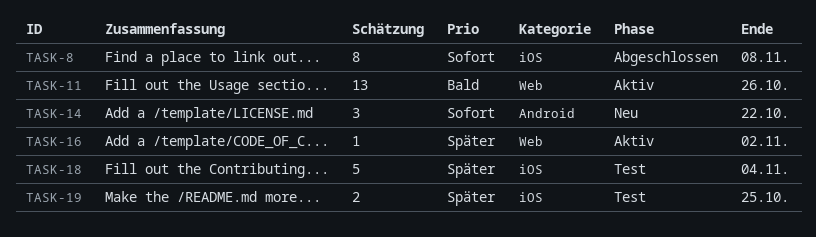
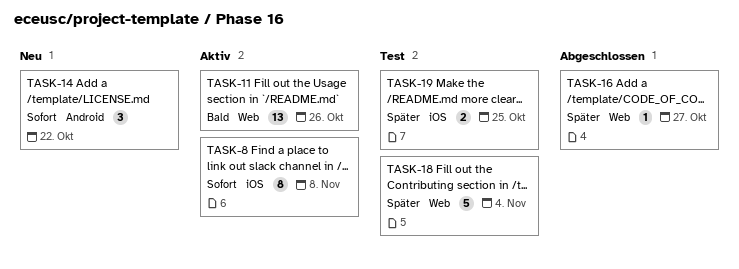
TASK-8, status: Abgeschlossen -> Aktiv
TASK-16, status: Aktiv -> Abgeschlossen
TASK-16, due: Nov 2 -> Oct 27
TASK-18, label: iOS -> Web

